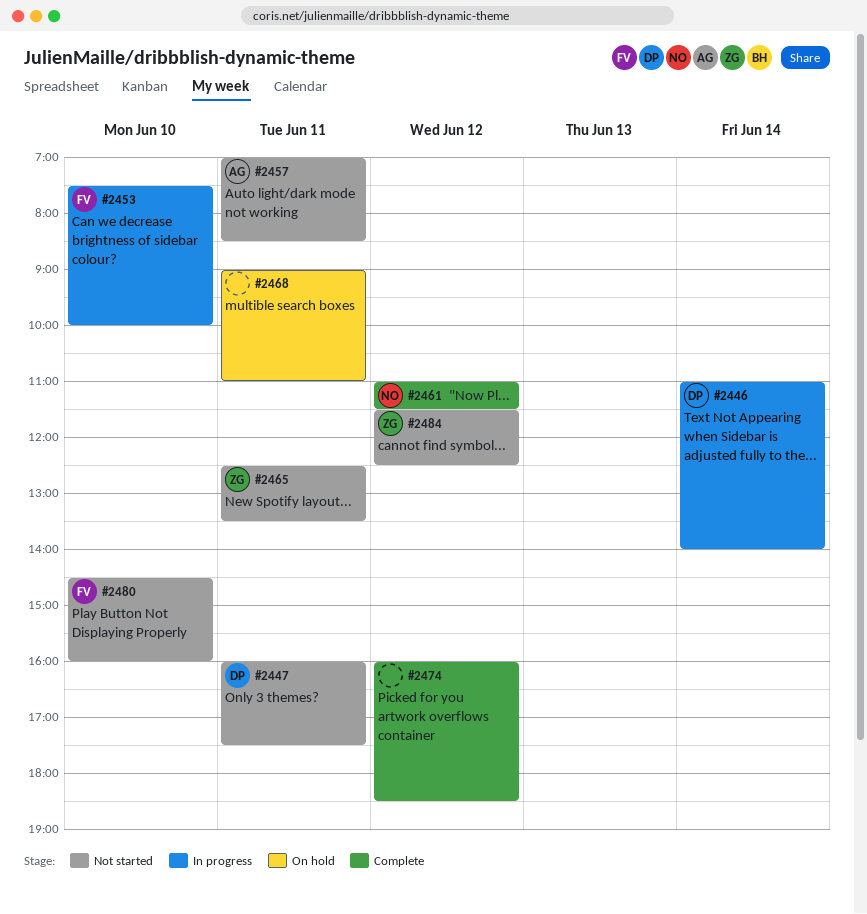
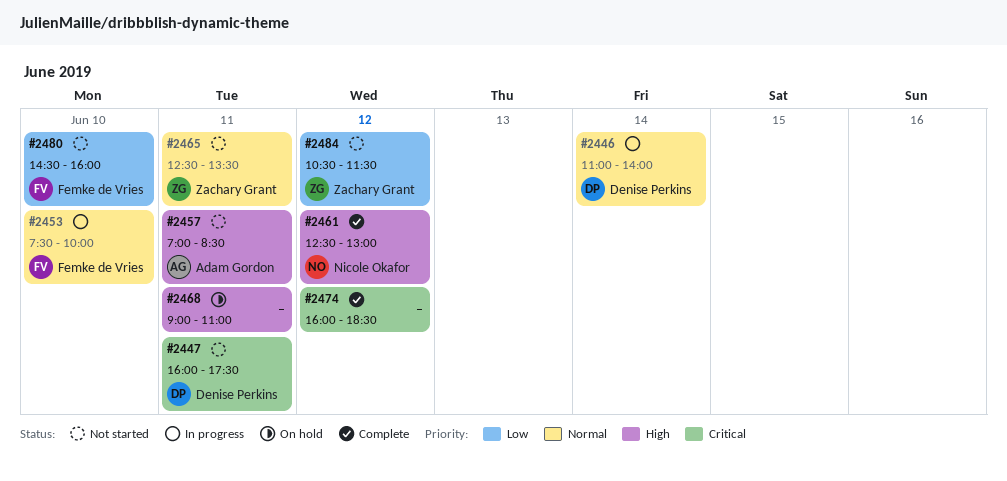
#2461, begins: 11:00 -> 12:30
#2461, ends: 11:30 -> 13:00
#2484, begins: 11:30 -> 10:30
#2484, ends: 12:30 -> 11:30

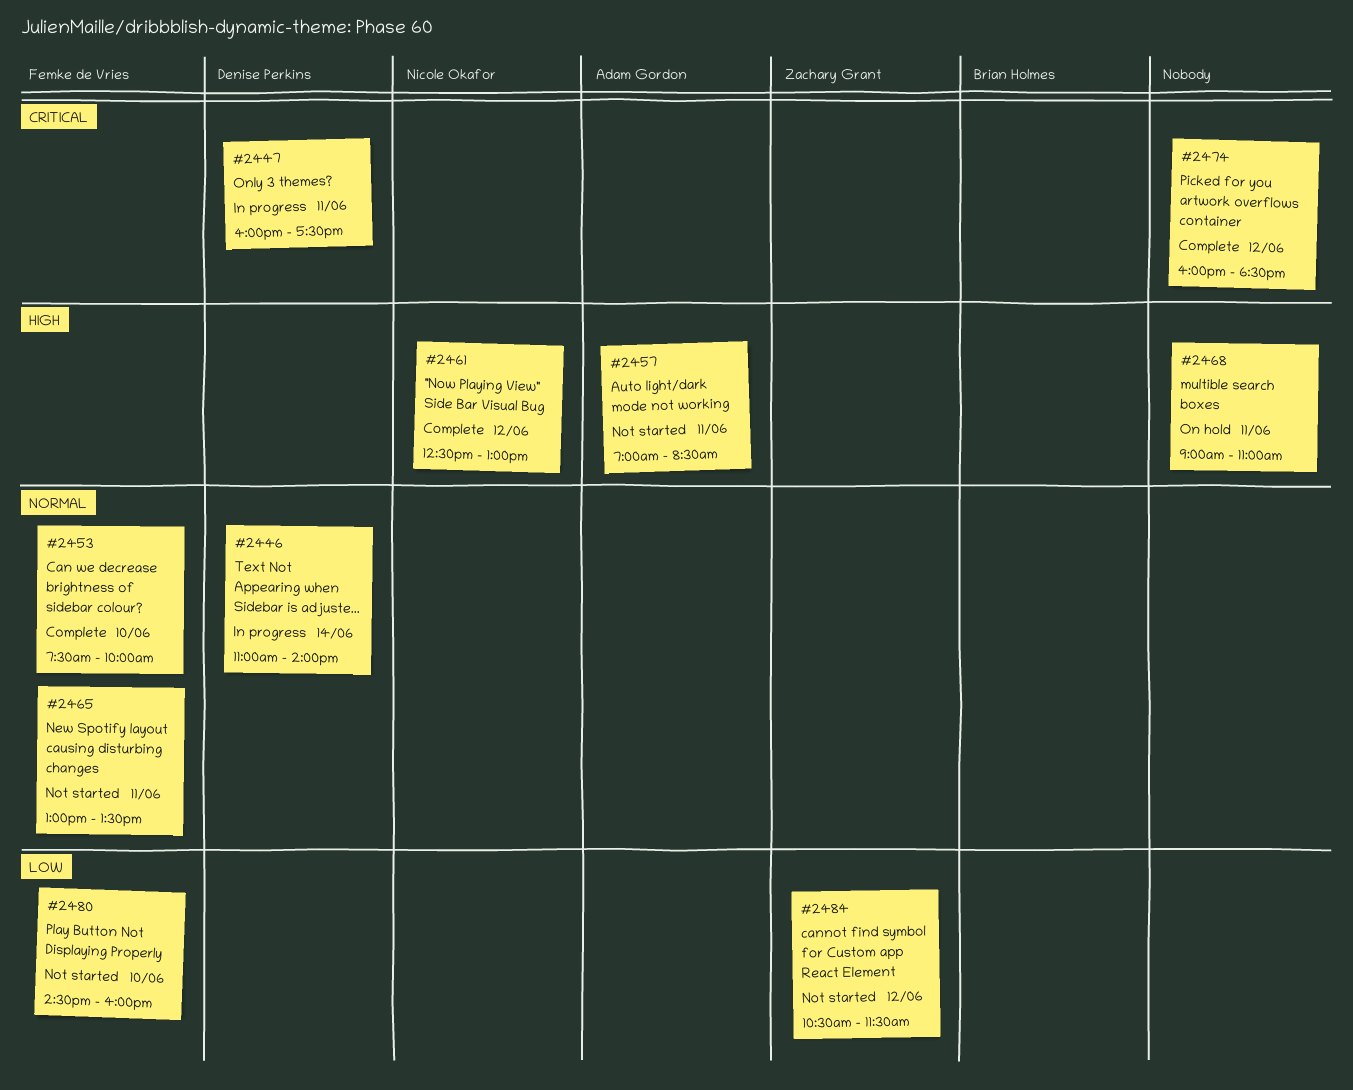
#2447, status: Not started -> In progress
#2453, status: In progress -> Complete
#2465, owner: Zachary Grant -> Femke de Vries
#2465, begins: 12:30 -> 13:00

